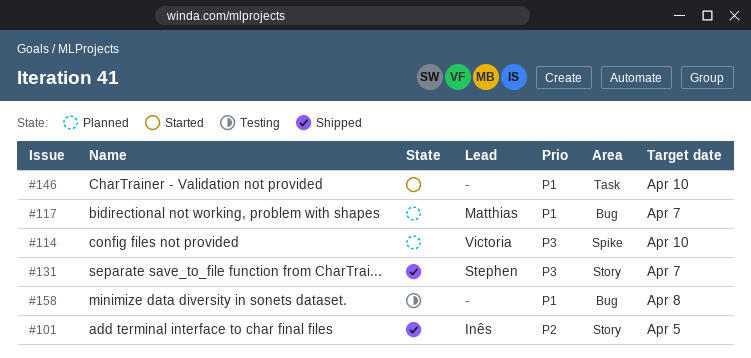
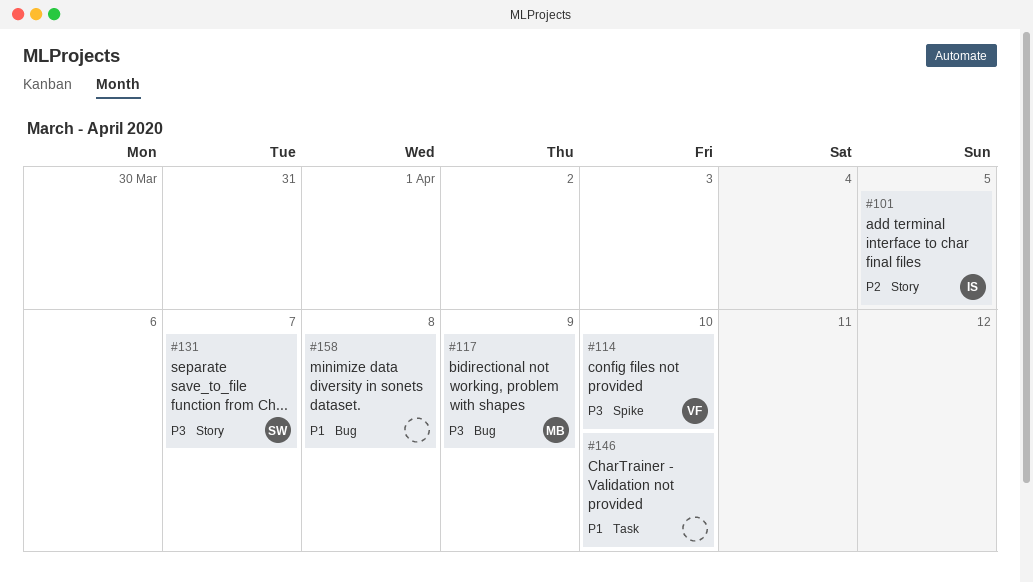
#117, priority: P1 -> P3
#117, due: Apr 7 -> Apr 9

